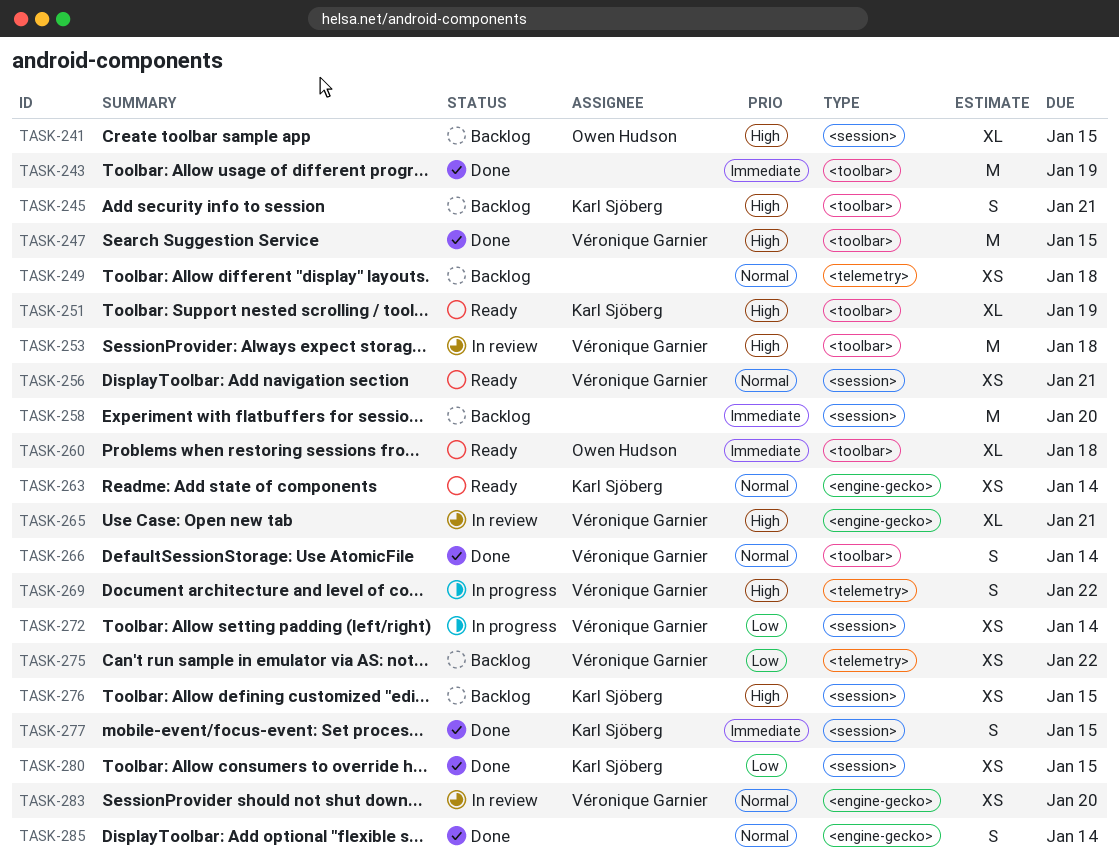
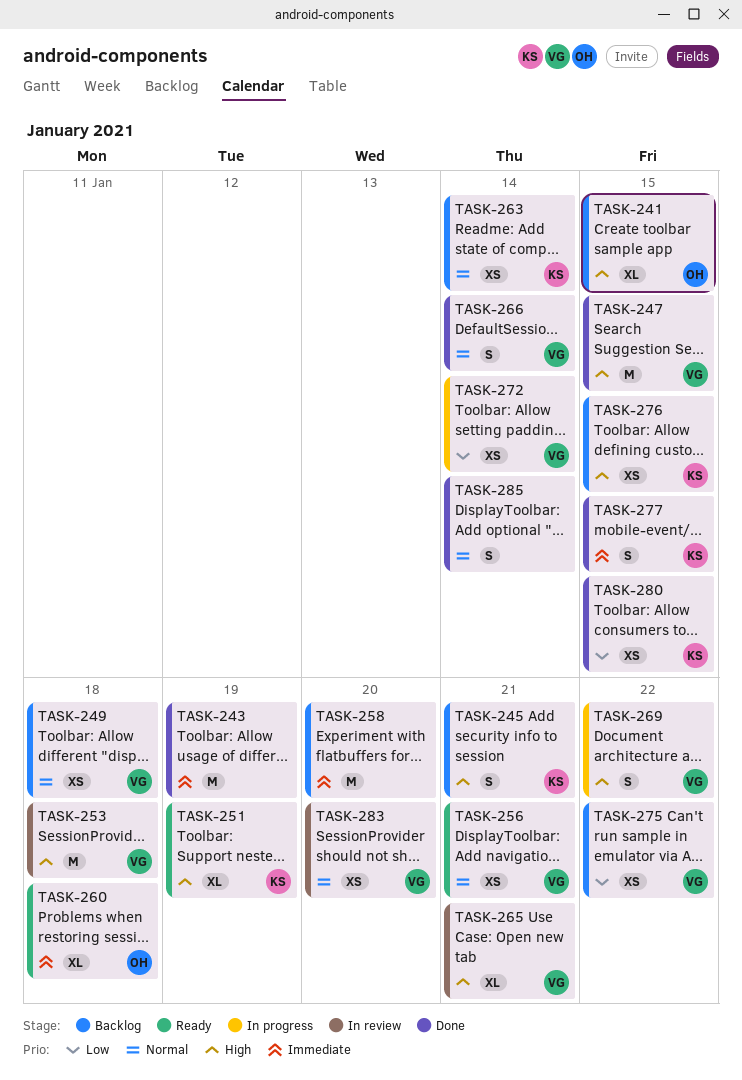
TASK-249, owner: none -> Véronique Garnier
TASK-263, status: Ready -> Backlog

